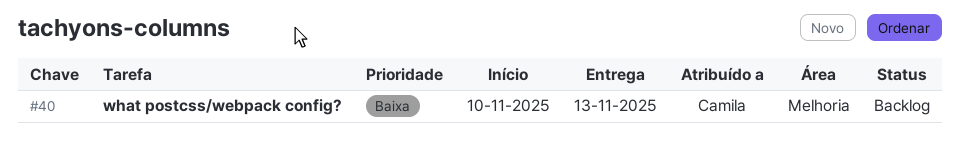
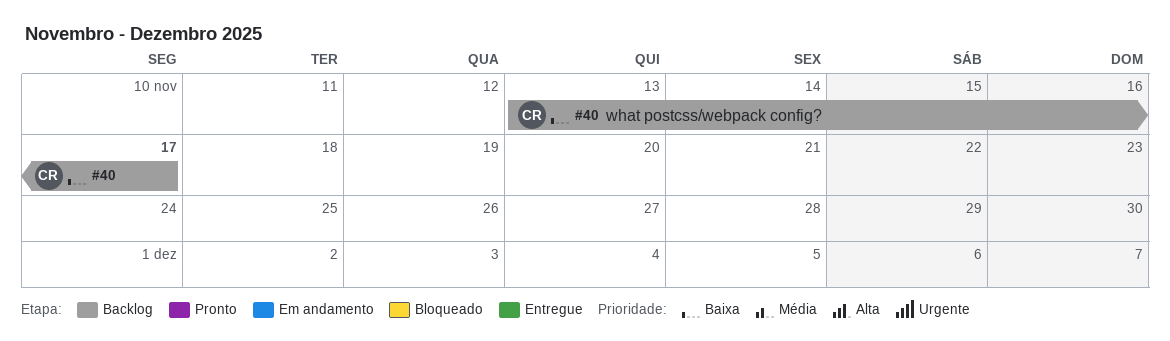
#40, start: Nov 10 -> Nov 13
#40, due: Nov 13 -> Nov 17

